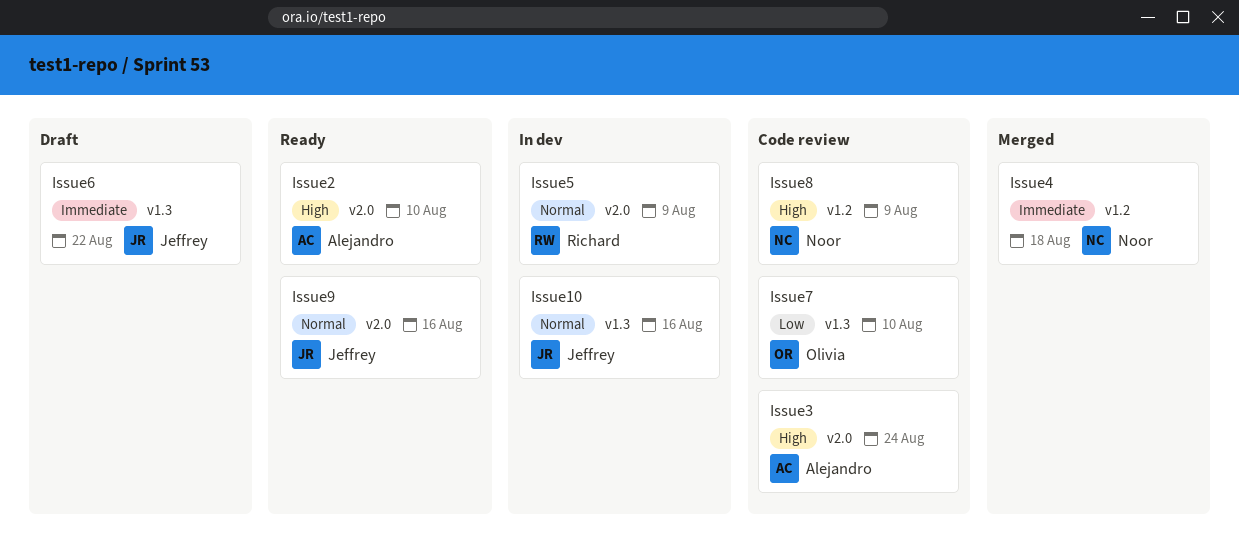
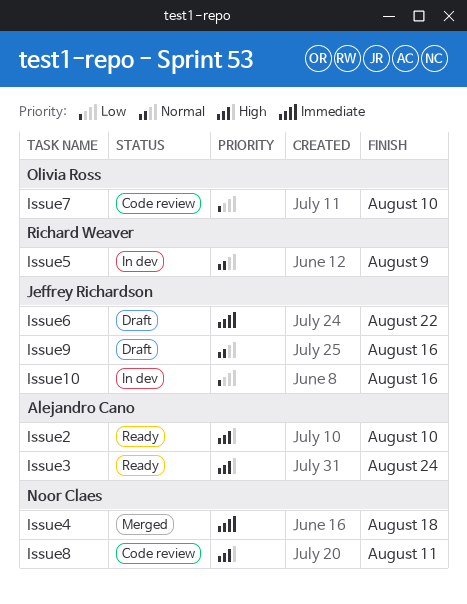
Issue10, priority: Normal -> Low
Issue3, status: Code review -> Ready
Issue8, due: Aug 9 -> Aug 11
Issue9, status: Ready -> Draft

